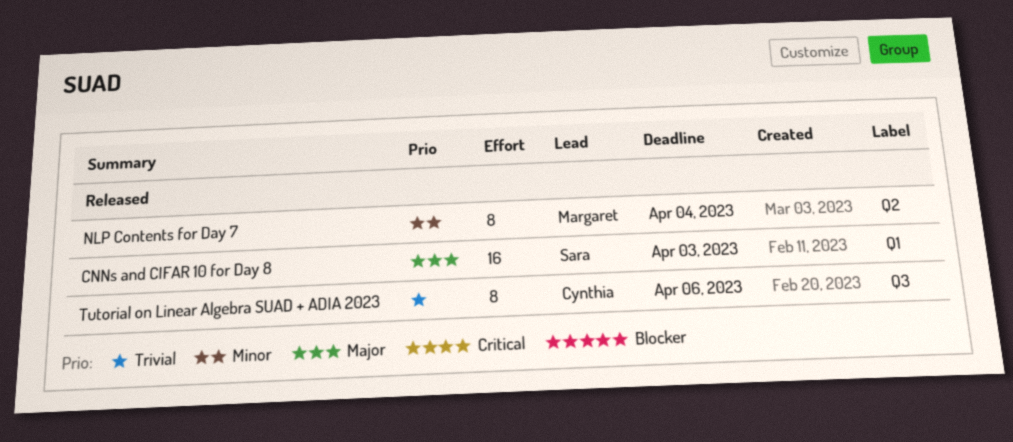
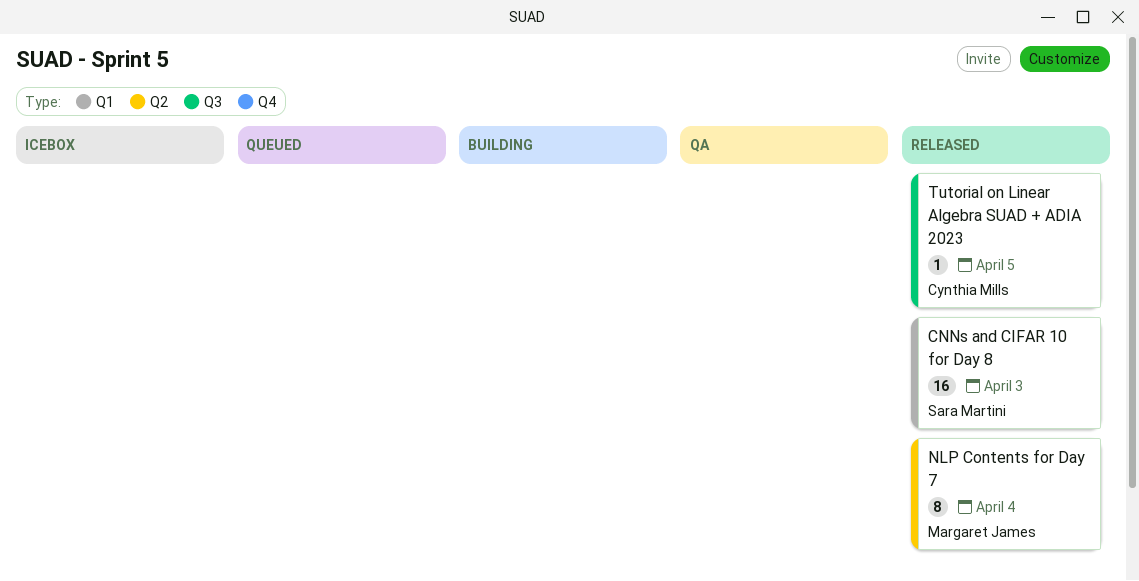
Tutorial on Linear Algebra SUAD + ADIA 2023, estimate: 8 -> 1
Tutorial on Linear Algebra SUAD + ADIA 2023, due: Apr 6 -> Apr 5

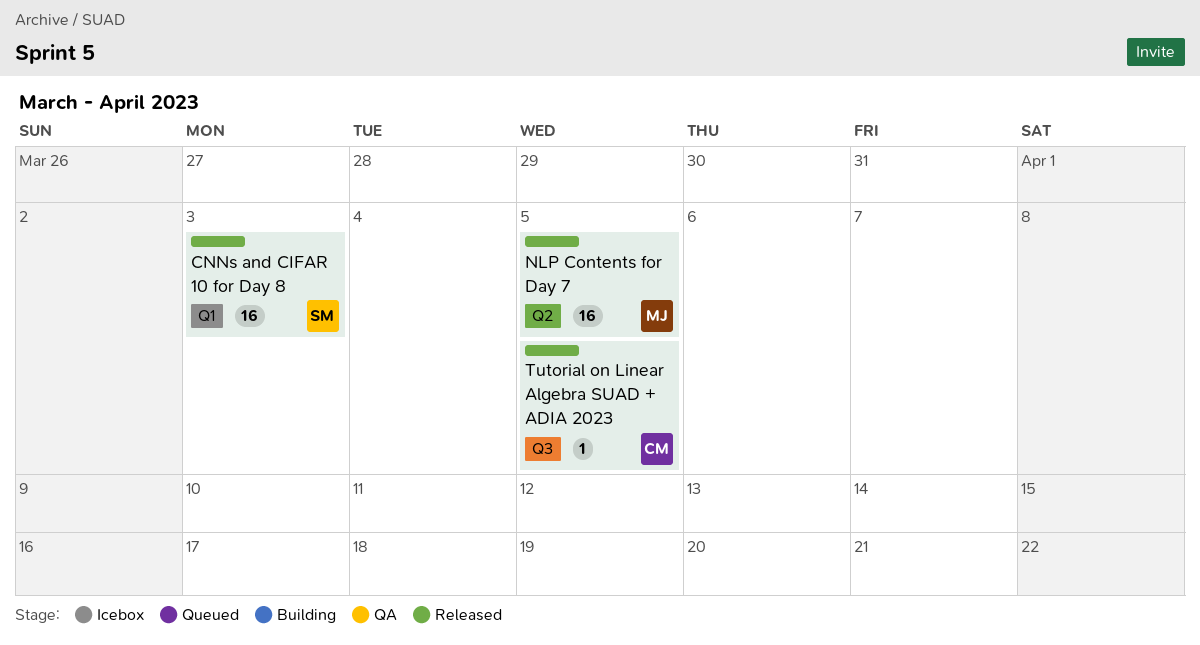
NLP Contents for Day 7, estimate: 8 -> 16
NLP Contents for Day 7, due: Apr 4 -> Apr 5

